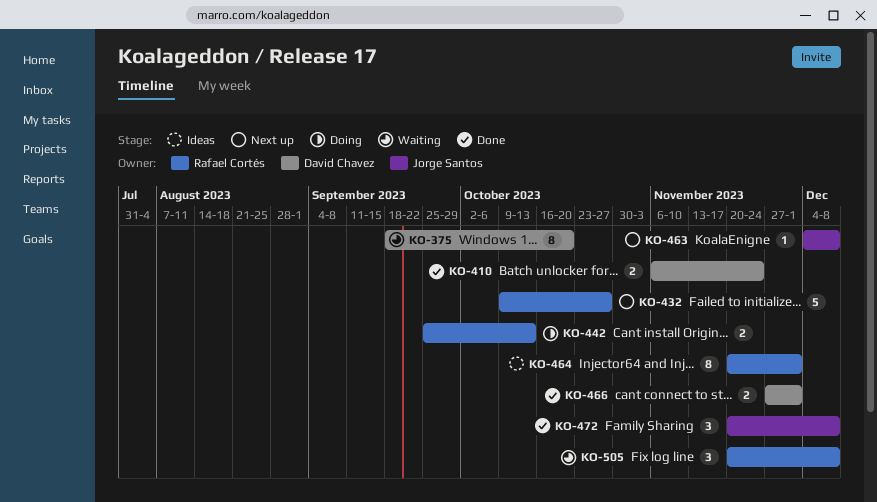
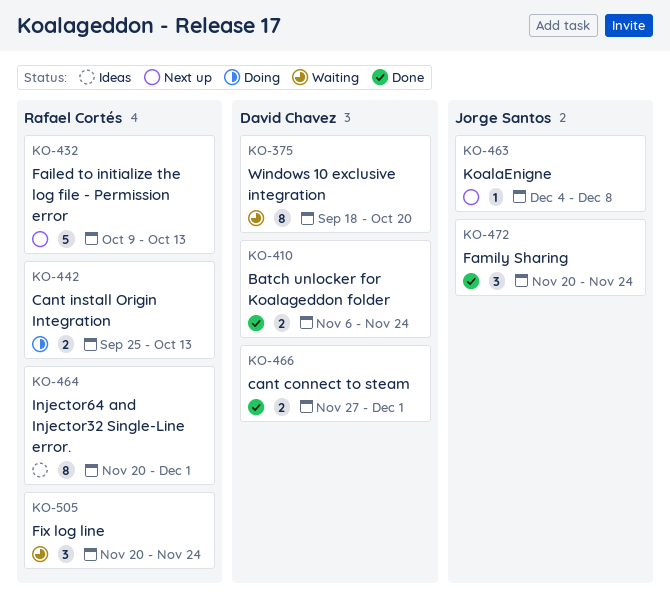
KO-432, due: Oct 27 -> Oct 13
KO-472, due: Dec 8 -> Nov 24
KO-505, due: Dec 8 -> Nov 24

